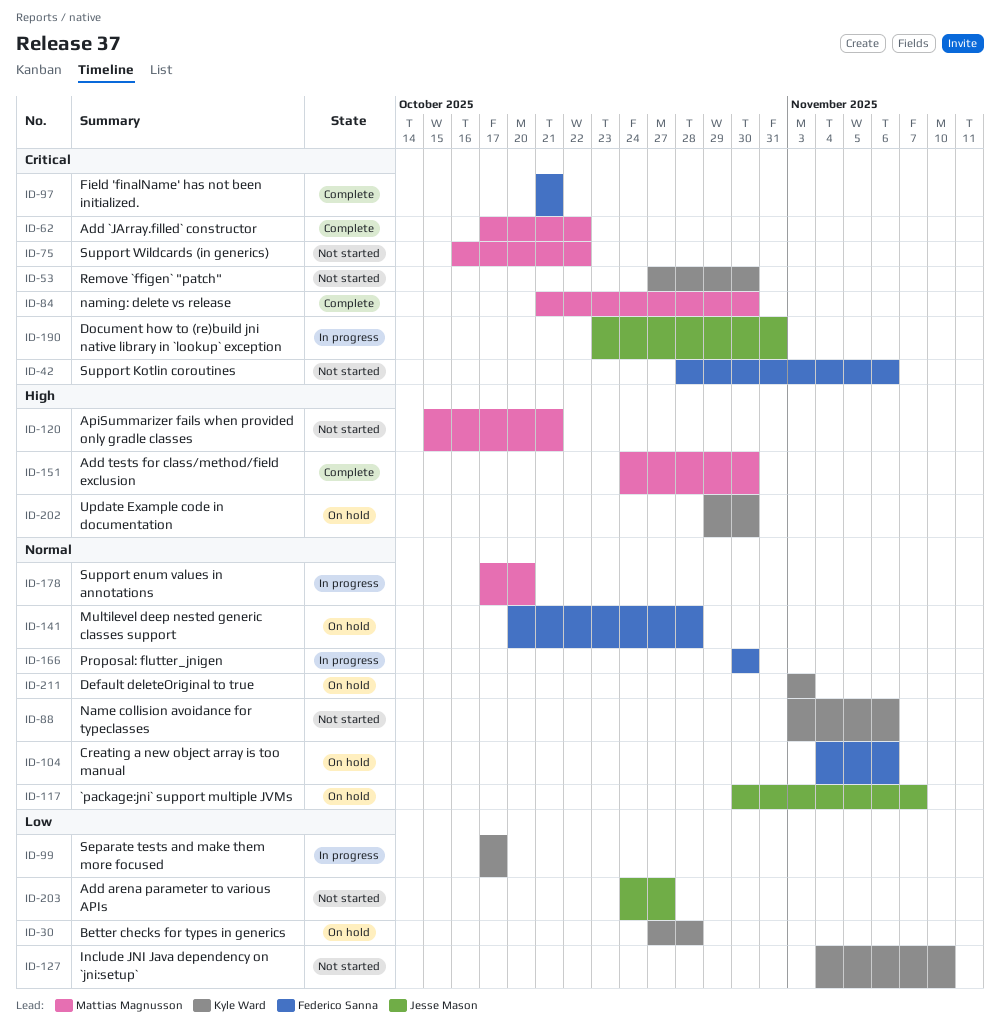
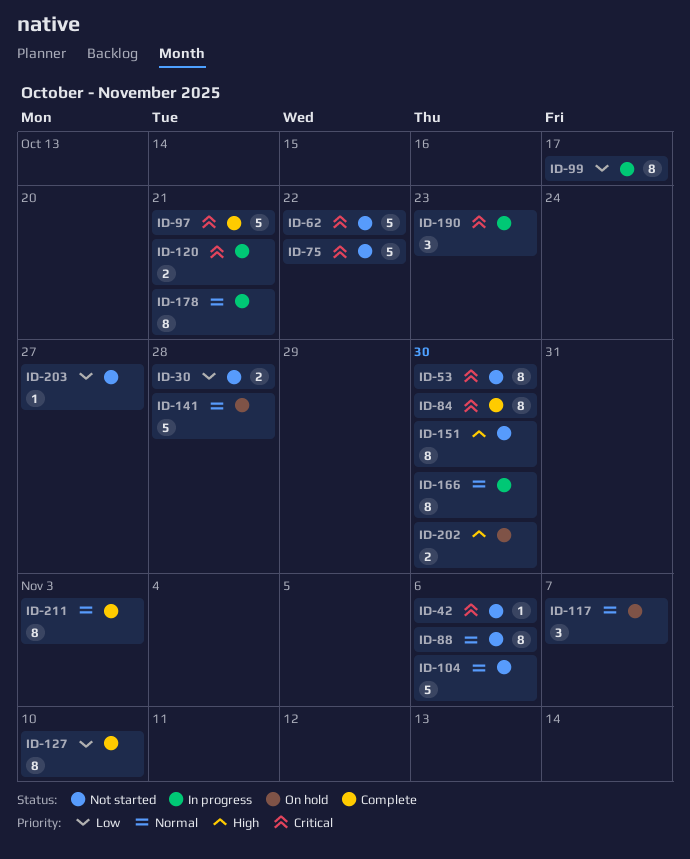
ID-30, status: On hold -> Not started
ID-62, status: Complete -> Not started
ID-104, status: On hold -> Not started
ID-120, status: Not started -> In progress
ID-120, priority: High -> Critical
ID-127, status: Not started -> Complete
ID-151, status: Complete -> Not started
ID-178, due: Oct 20 -> Oct 21
ID-190, due: Oct 31 -> Oct 23
ID-211, status: On hold -> Complete

